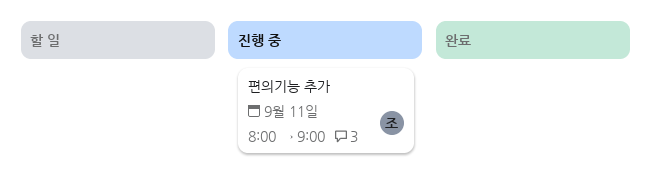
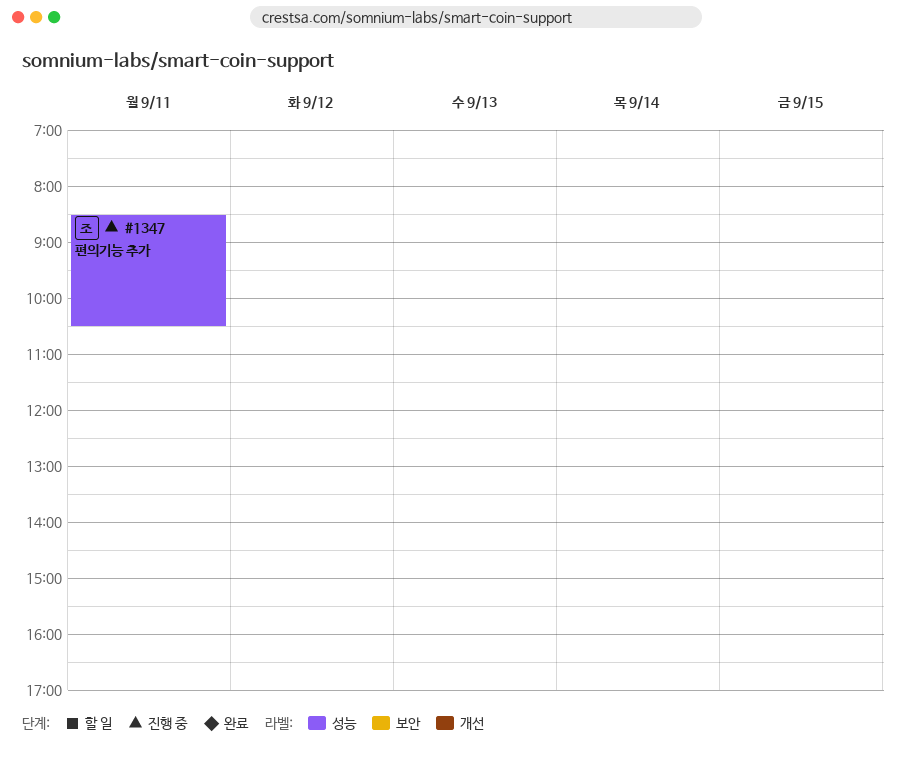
편의기능 추가, begins: 08:00 -> 08:30
편의기능 추가, ends: 09:00 -> 10:30

